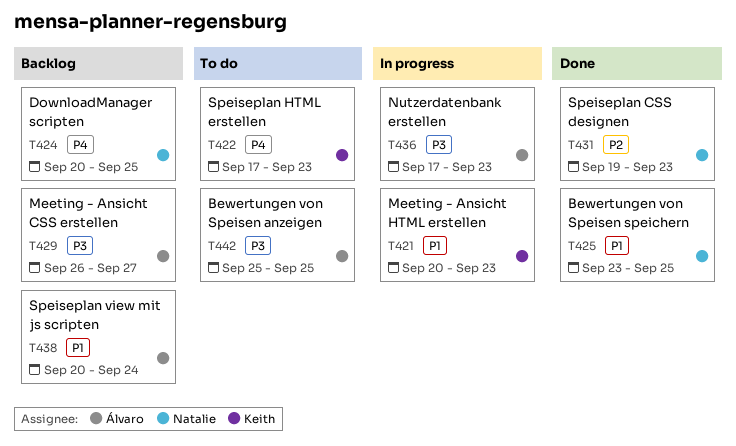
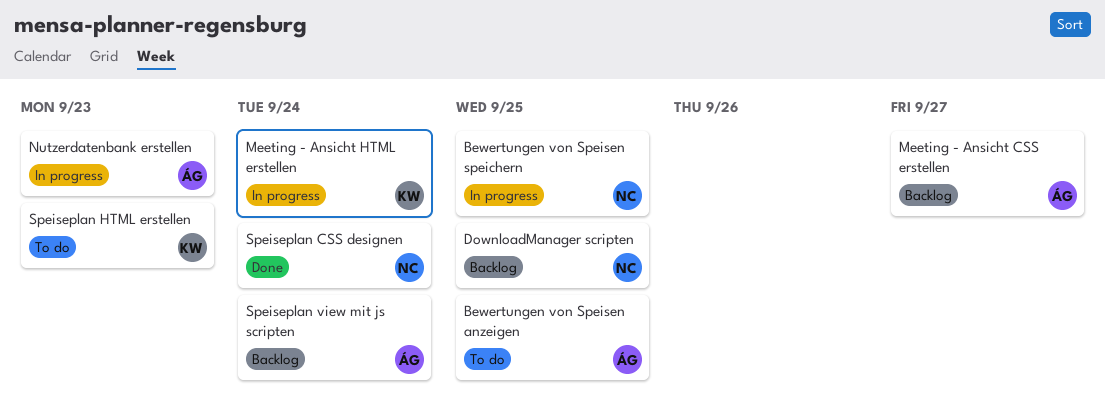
Bewertungen von Speisen speichern, status: Done -> In progress
Meeting - Ansicht HTML erstellen, due: Sep 23 -> Sep 24
Speiseplan CSS designen, due: Sep 23 -> Sep 24

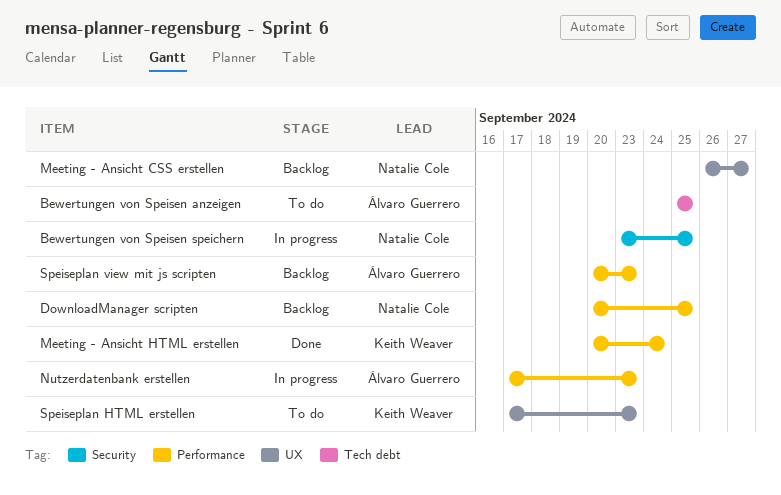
Meeting - Ansicht CSS erstellen, owner: Álvaro Guerrero -> Natalie Cole
Meeting - Ansicht HTML erstellen, status: In progress -> Done
Speiseplan CSS designen: present -> none
Speiseplan view mit js scripten, due: Sep 24 -> Sep 23

